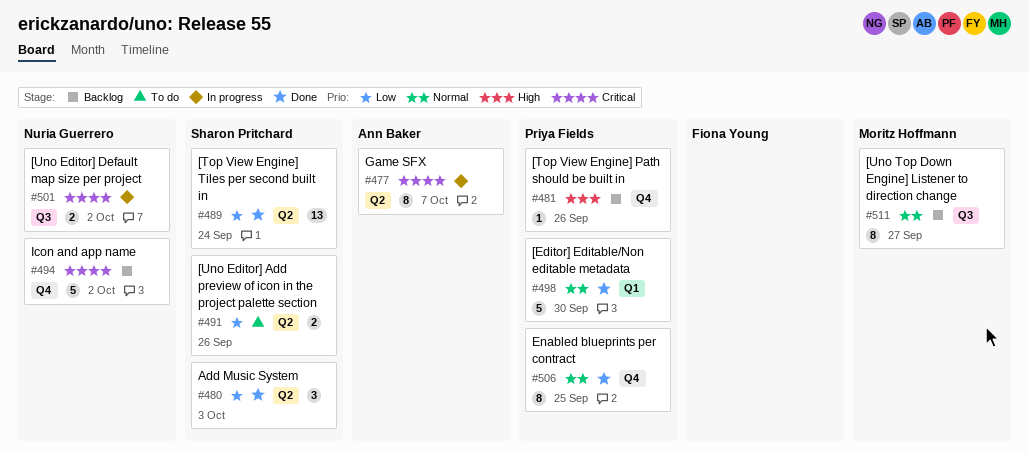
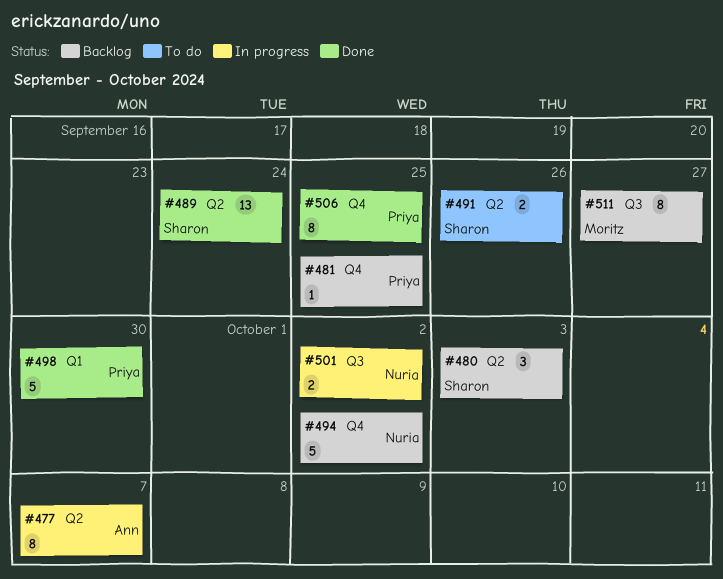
#480, status: Done -> Backlog
#481, due: Sep 26 -> Sep 25

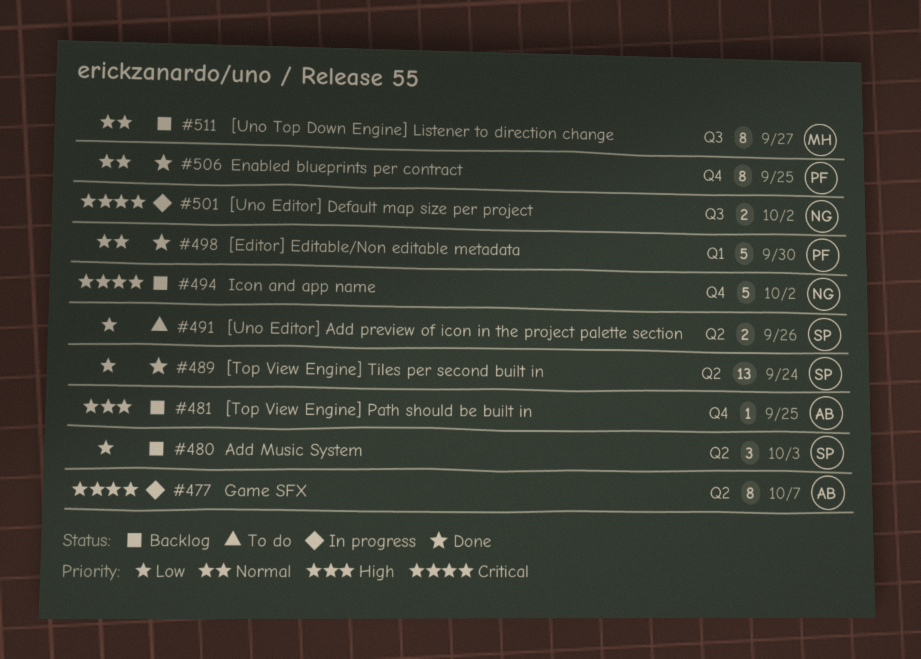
#481, owner: Priya -> Ann

